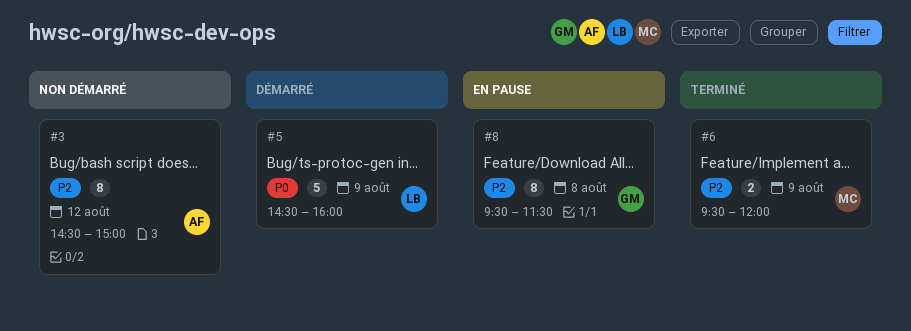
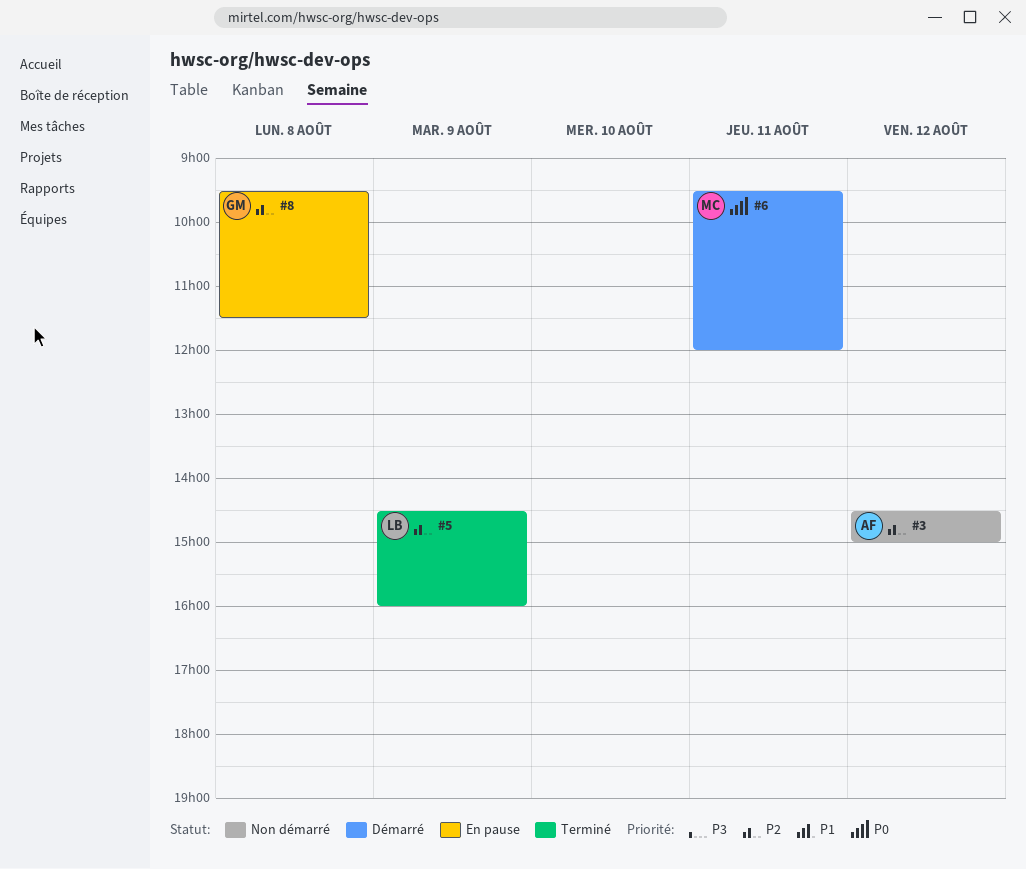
#5, status: Démarré -> Terminé
#5, priority: P0 -> P2
#6, status: Terminé -> Démarré
#6, priority: P2 -> P0
#6, day: Aug 9 -> Aug 11

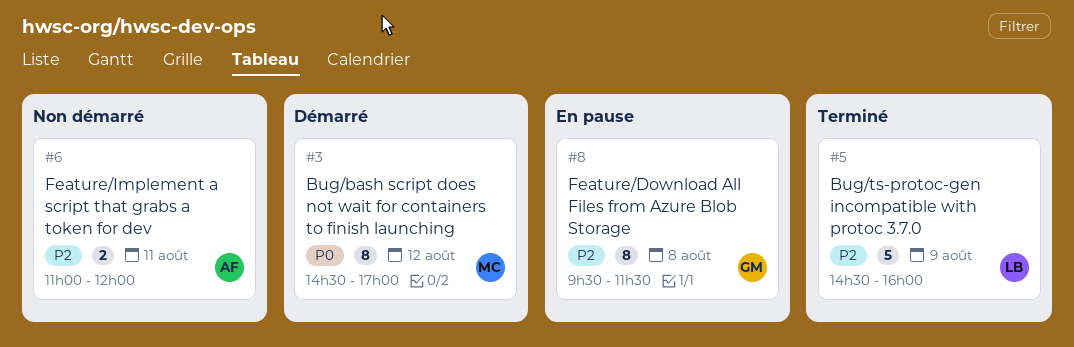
#3, status: Non démarré -> Démarré
#3, owner: AF -> MC
#3, priority: P2 -> P0
#3, ends: 15:00 -> 17:00
#6, status: Démarré -> Non démarré
#6, owner: MC -> AF
#6, priority: P0 -> P2
#6, begins: 09:30 -> 11:00

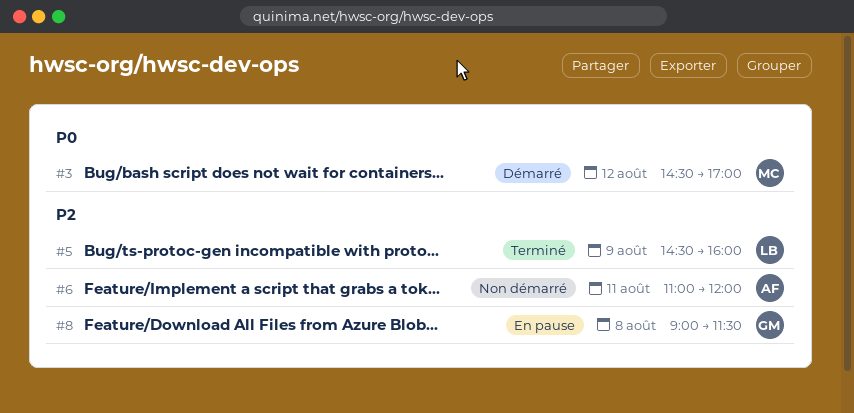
#8, begins: 09:30 -> 09:00

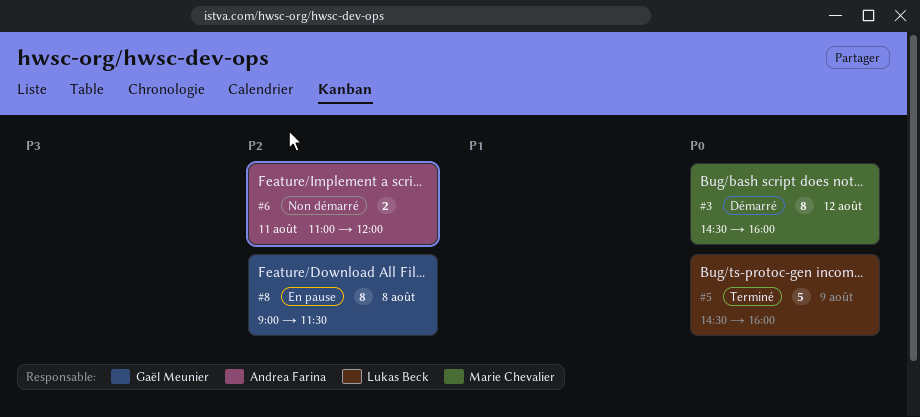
#3, ends: 17:00 -> 16:00
#5, priority: P2 -> P0

